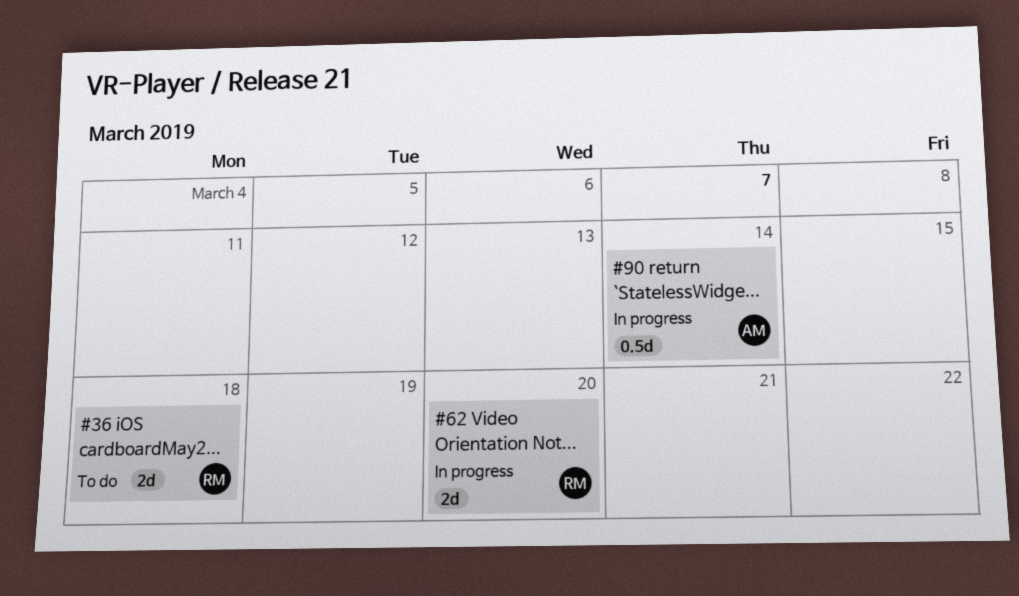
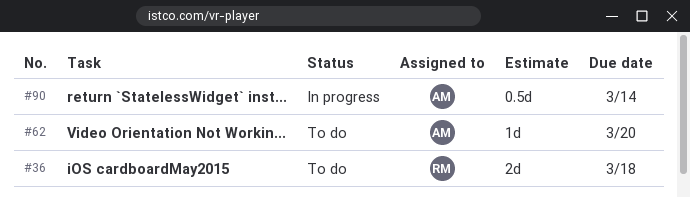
#62, status: In progress -> To do
#62, owner: RM -> AM
#62, estimate: 2d -> 1d

